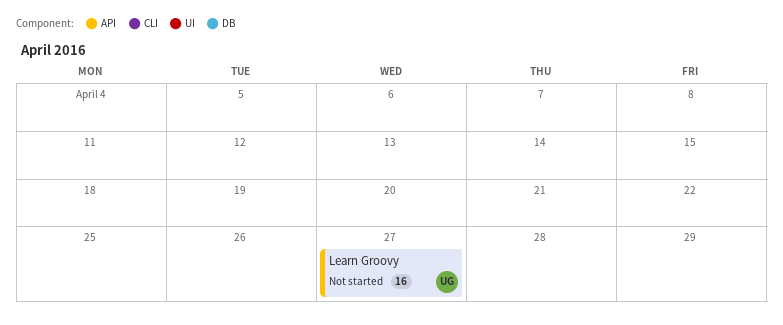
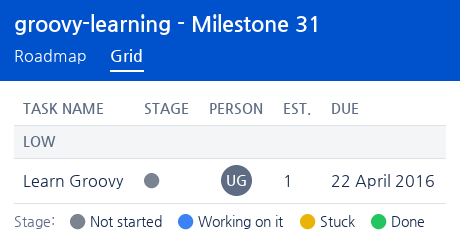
Learn Groovy, estimate: 16 -> 1
Learn Groovy, due: Apr 27 -> Apr 22

